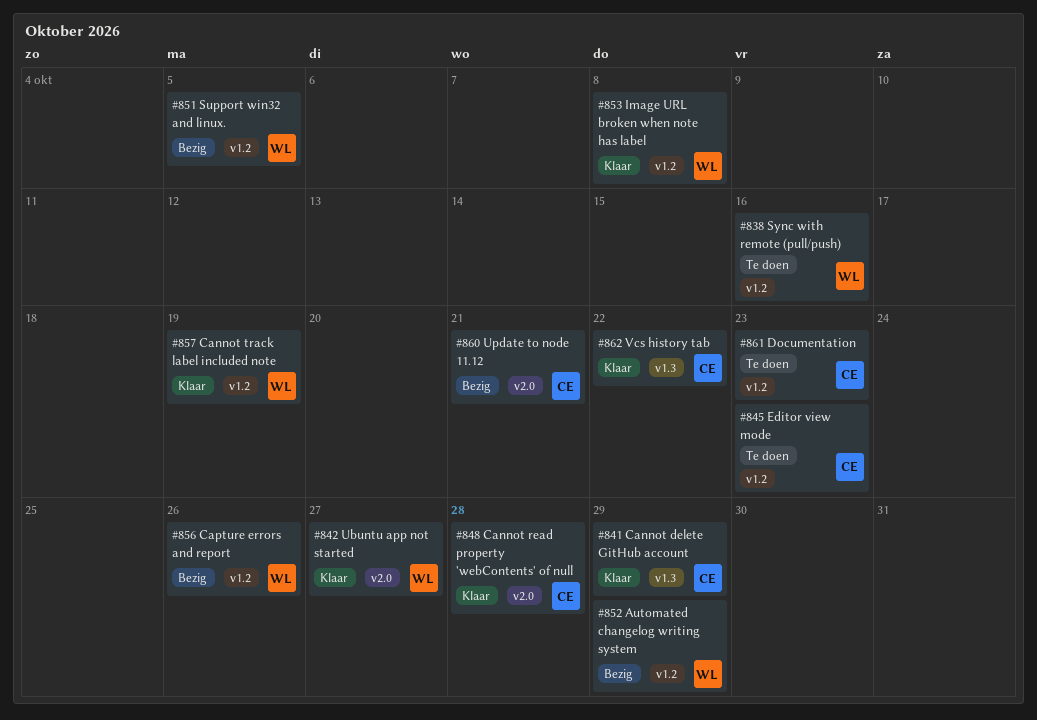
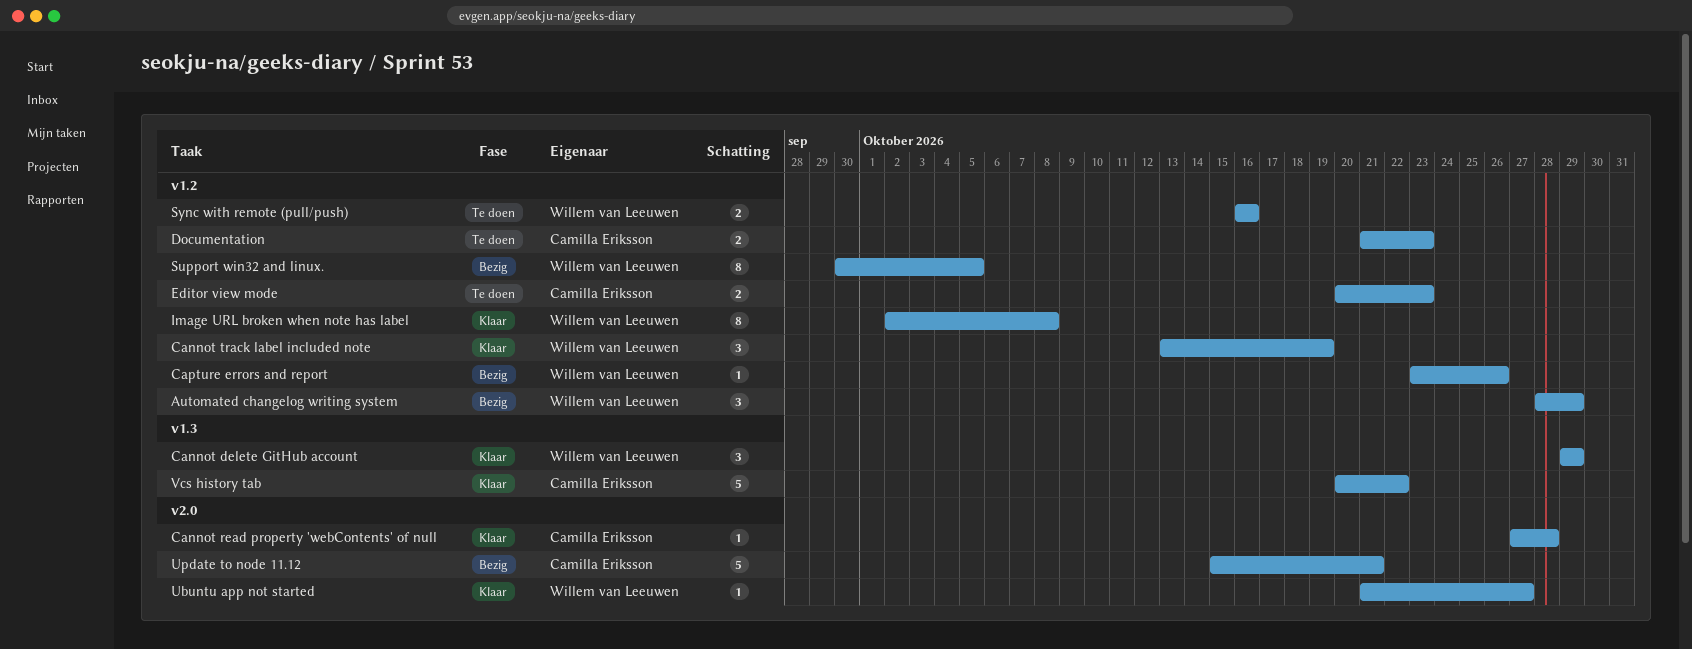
Cannot delete GitHub account, owner: Camilla Eriksson -> Willem van Leeuwen

